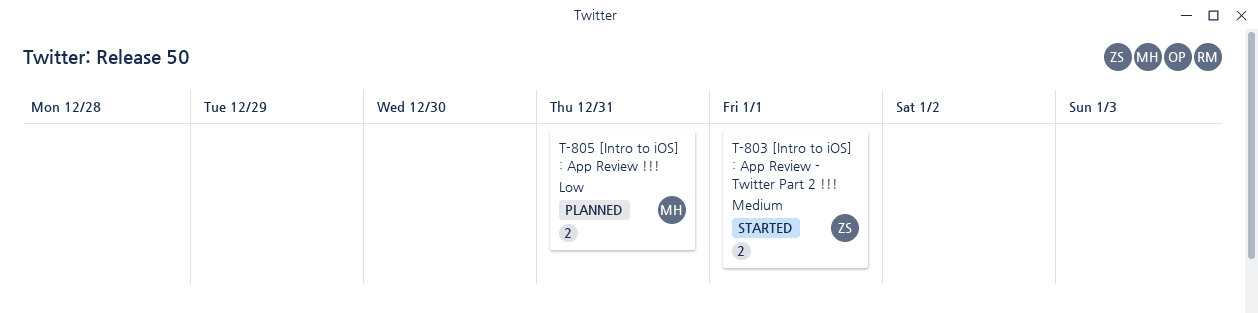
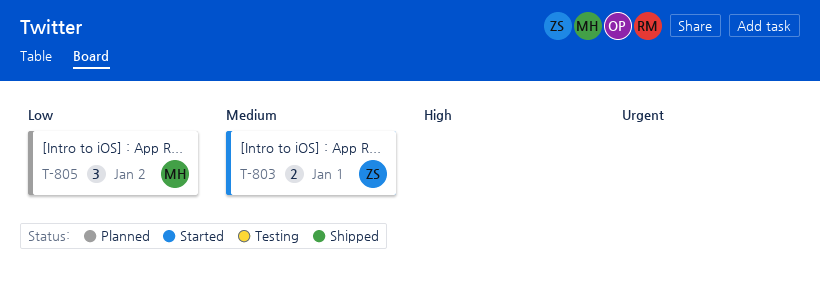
T-805, estimate: 2 -> 3
T-805, due: Dec 31 -> Jan 2

